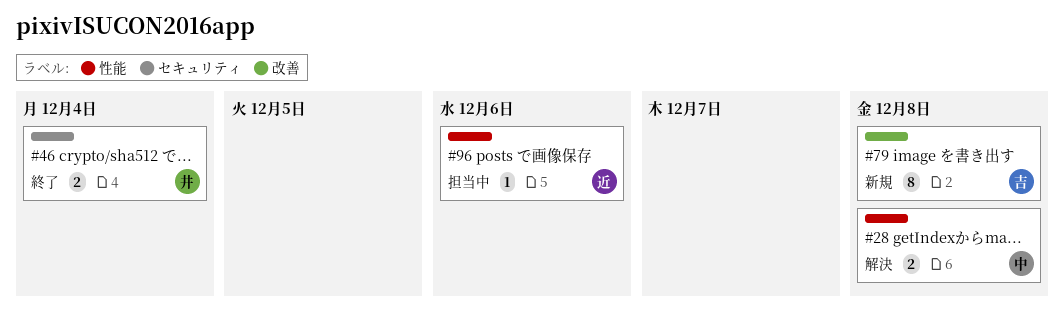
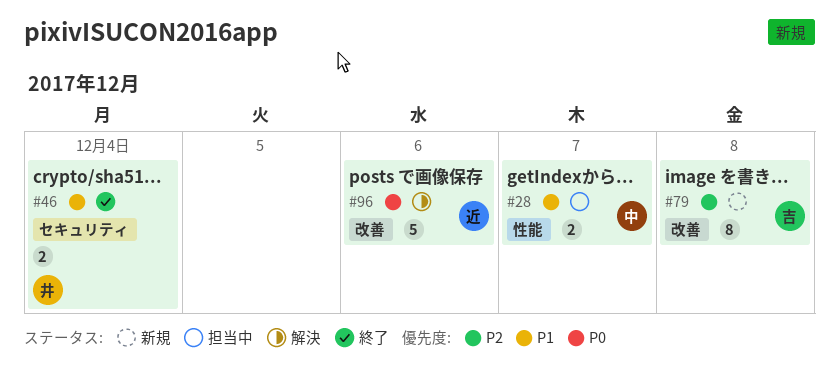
#28, status: 解決 -> 担当中
#28, due: Dec 8 -> Dec 7
#96, status: 担当中 -> 解決
#96, label: 性能 -> 改善
#96, estimate: 1 -> 5

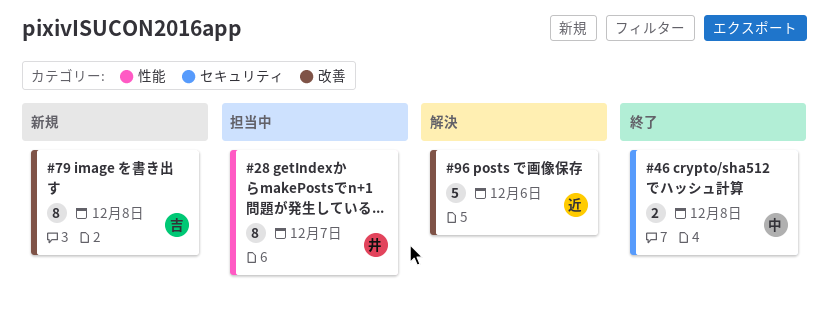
#28, owner: 中 -> 井
#28, estimate: 2 -> 8
#46, owner: 井 -> 中
#46, due: Dec 4 -> Dec 8

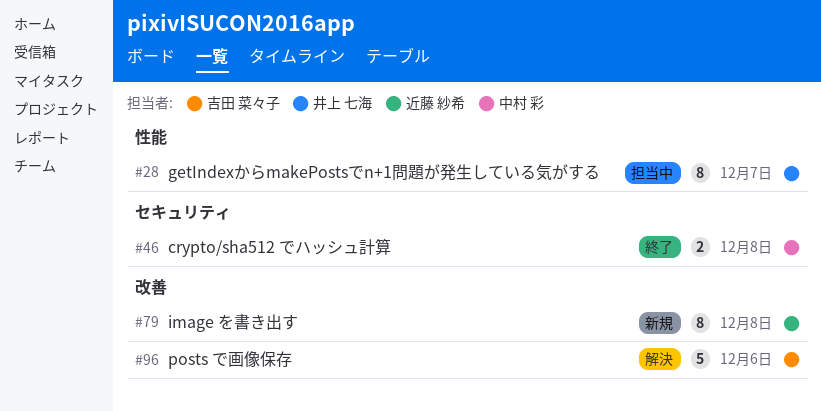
#79, owner: 吉田 菜々子 -> 近藤 紗希
#96, owner: 近藤 紗希 -> 吉田 菜々子

